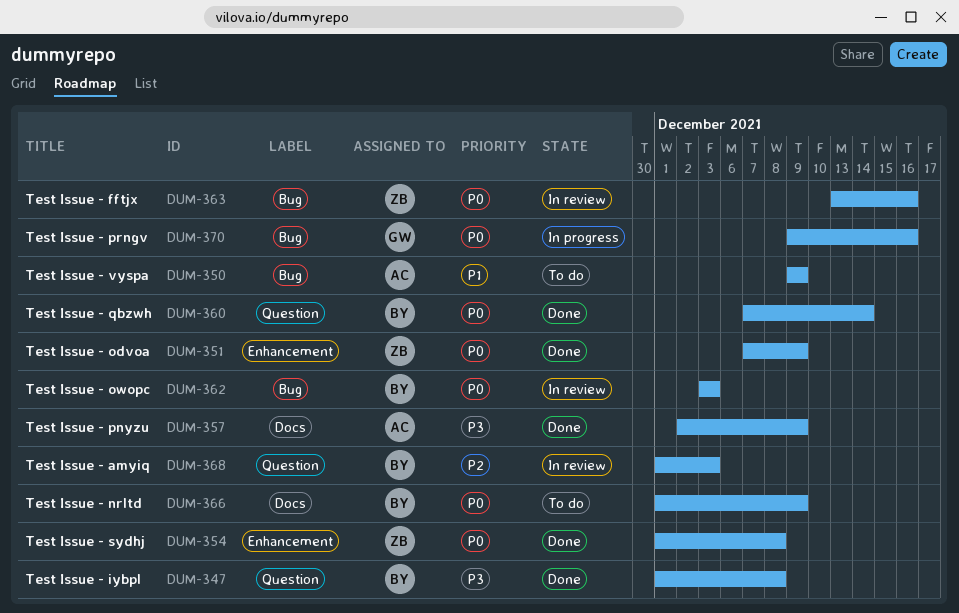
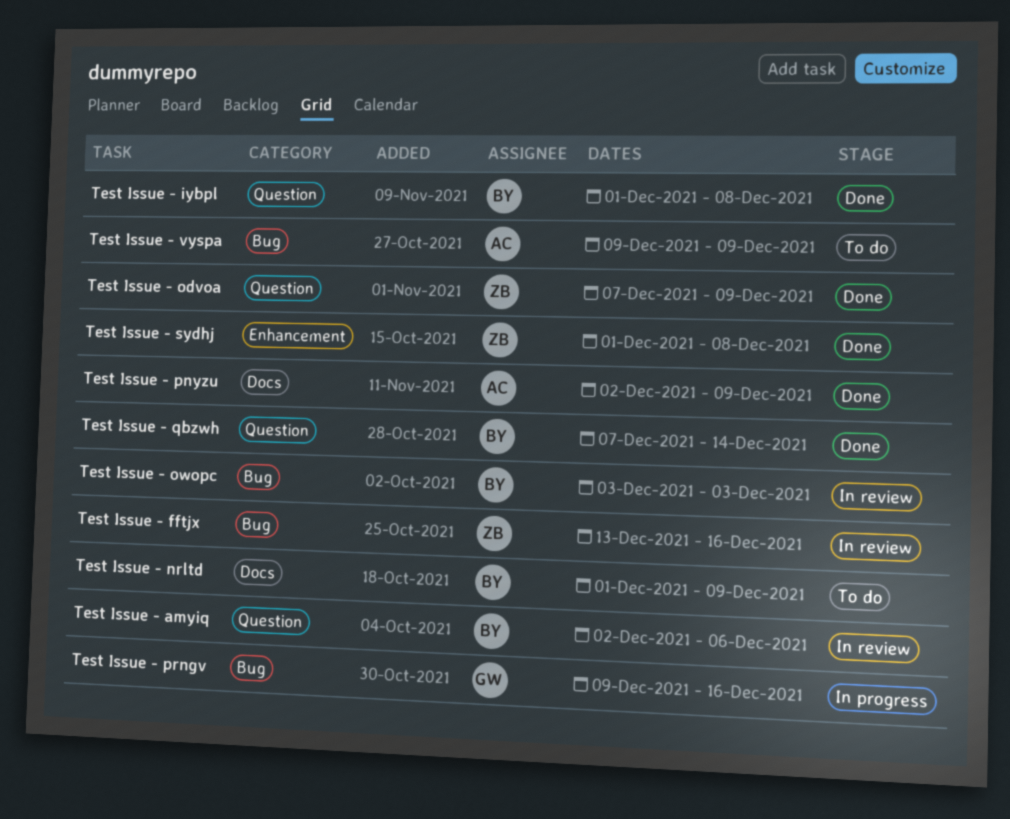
Test Issue - amyiq, start: Dec 1 -> Dec 2
Test Issue - amyiq, due: Dec 3 -> Dec 6
Test Issue - odvoa, label: Enhancement -> Question

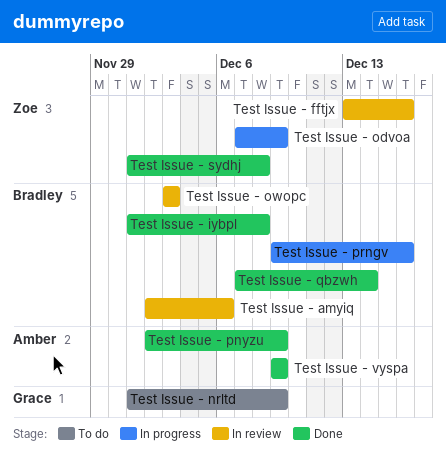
Test Issue - nrltd, owner: Bradley -> Grace
Test Issue - odvoa, status: Done -> In progress
Test Issue - prngv, owner: Grace -> Bradley
Test Issue - vyspa, status: To do -> Done

